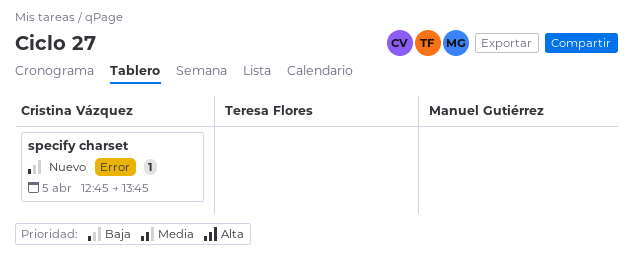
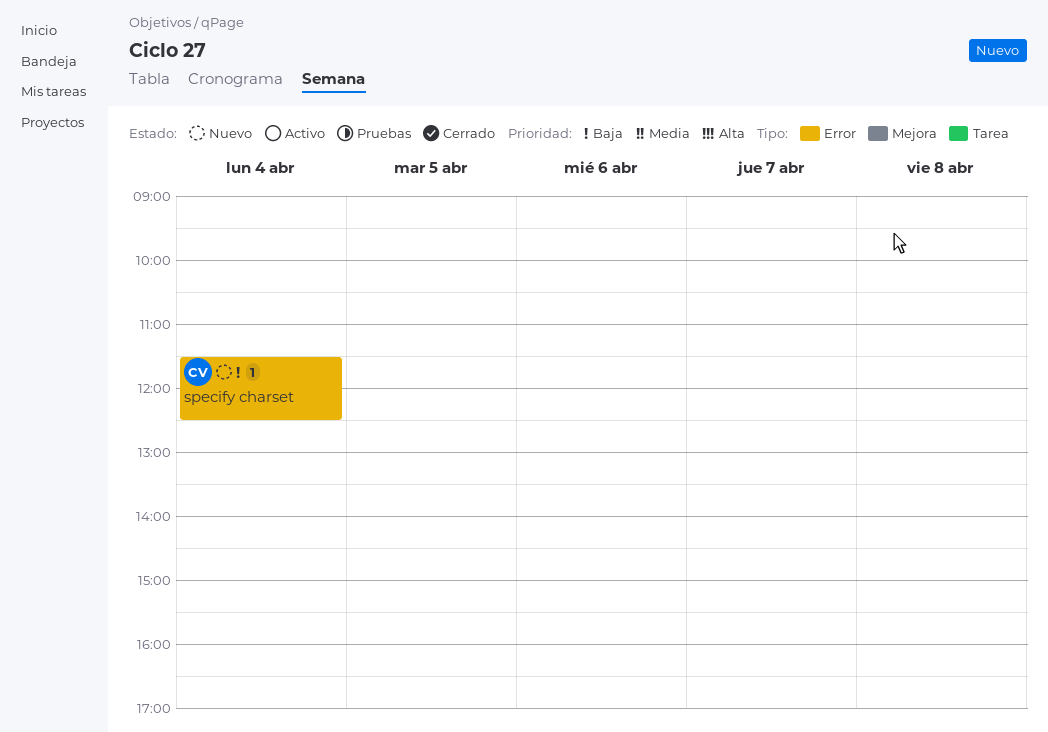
specify charset, day: Apr 5 -> Apr 4
specify charset, begins: 12:45 -> 11:30
specify charset, ends: 13:45 -> 12:30

